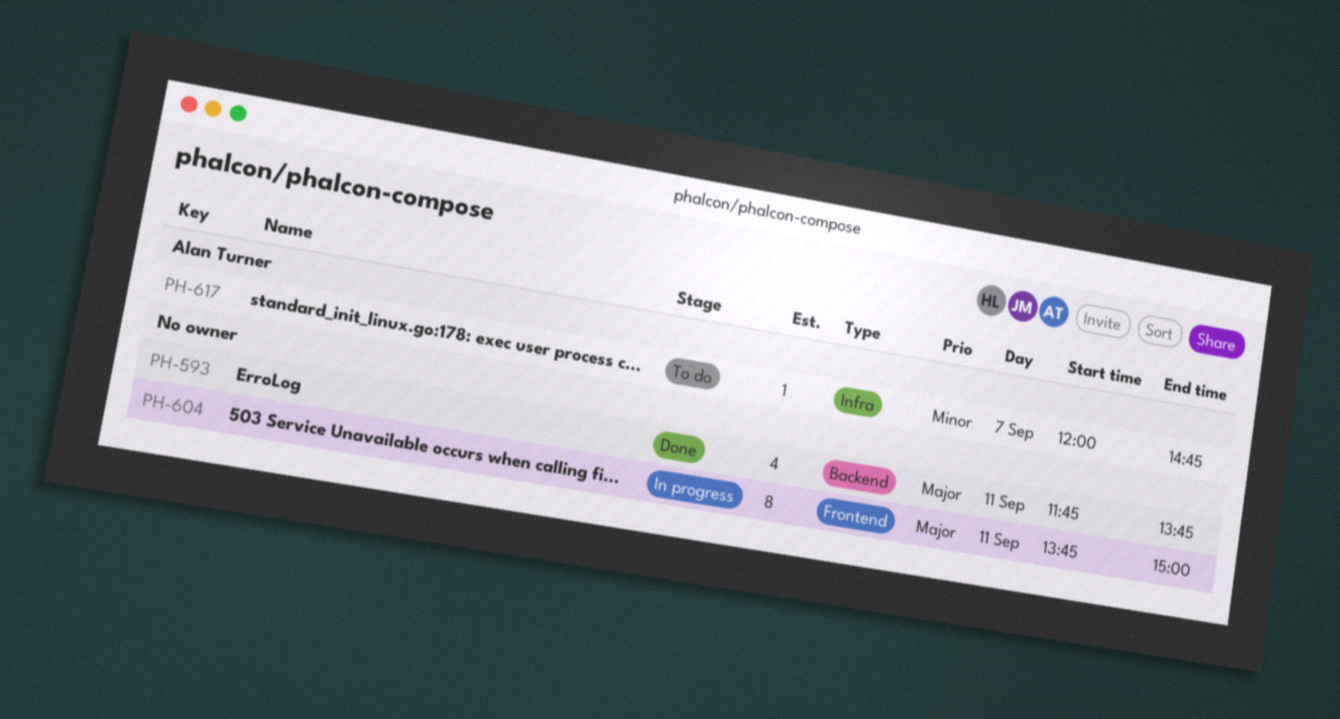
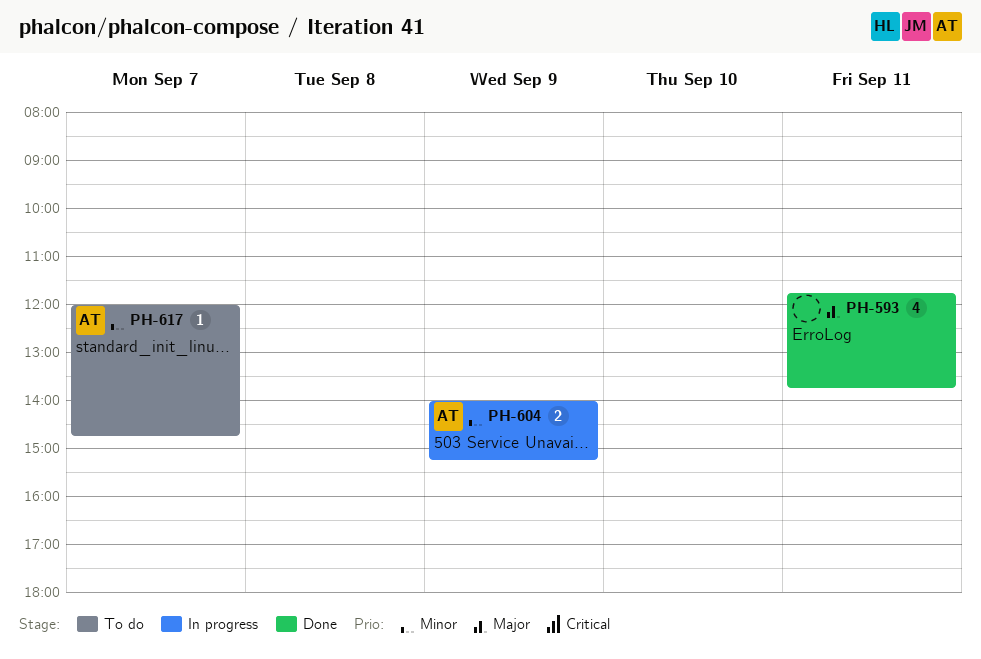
PH-604, owner: none -> Alan Turner
PH-604, priority: Major -> Minor
PH-604, estimate: 8 -> 2
PH-604, day: Sep 11 -> Sep 9
PH-604, begins: 13:45 -> 14:00
PH-604, ends: 15:00 -> 15:15

